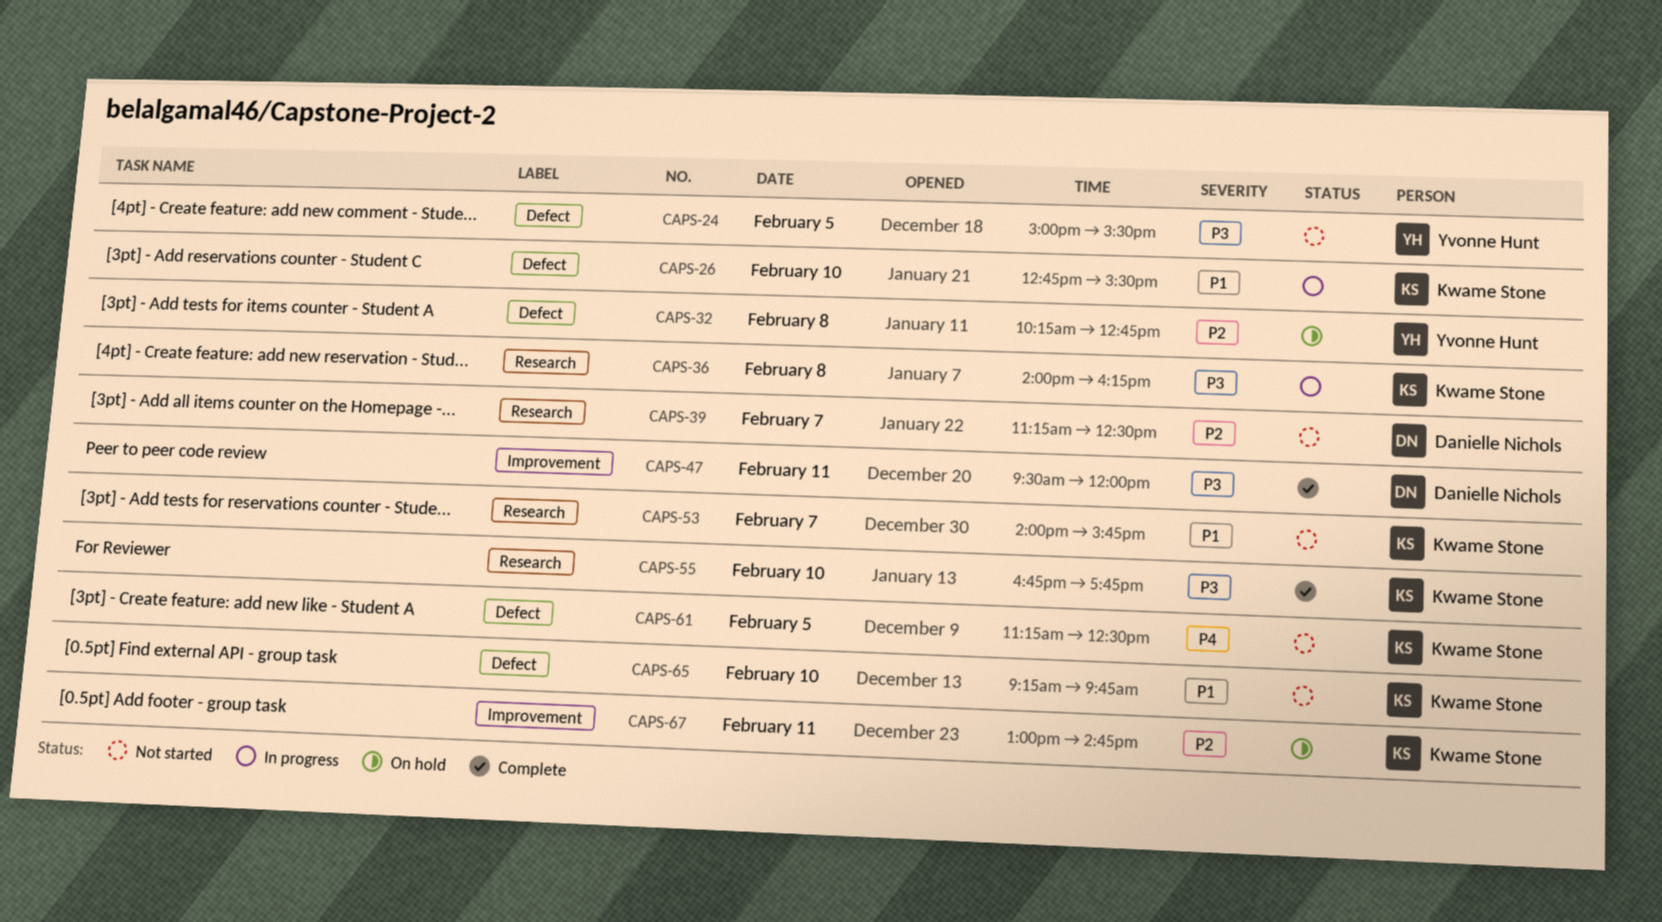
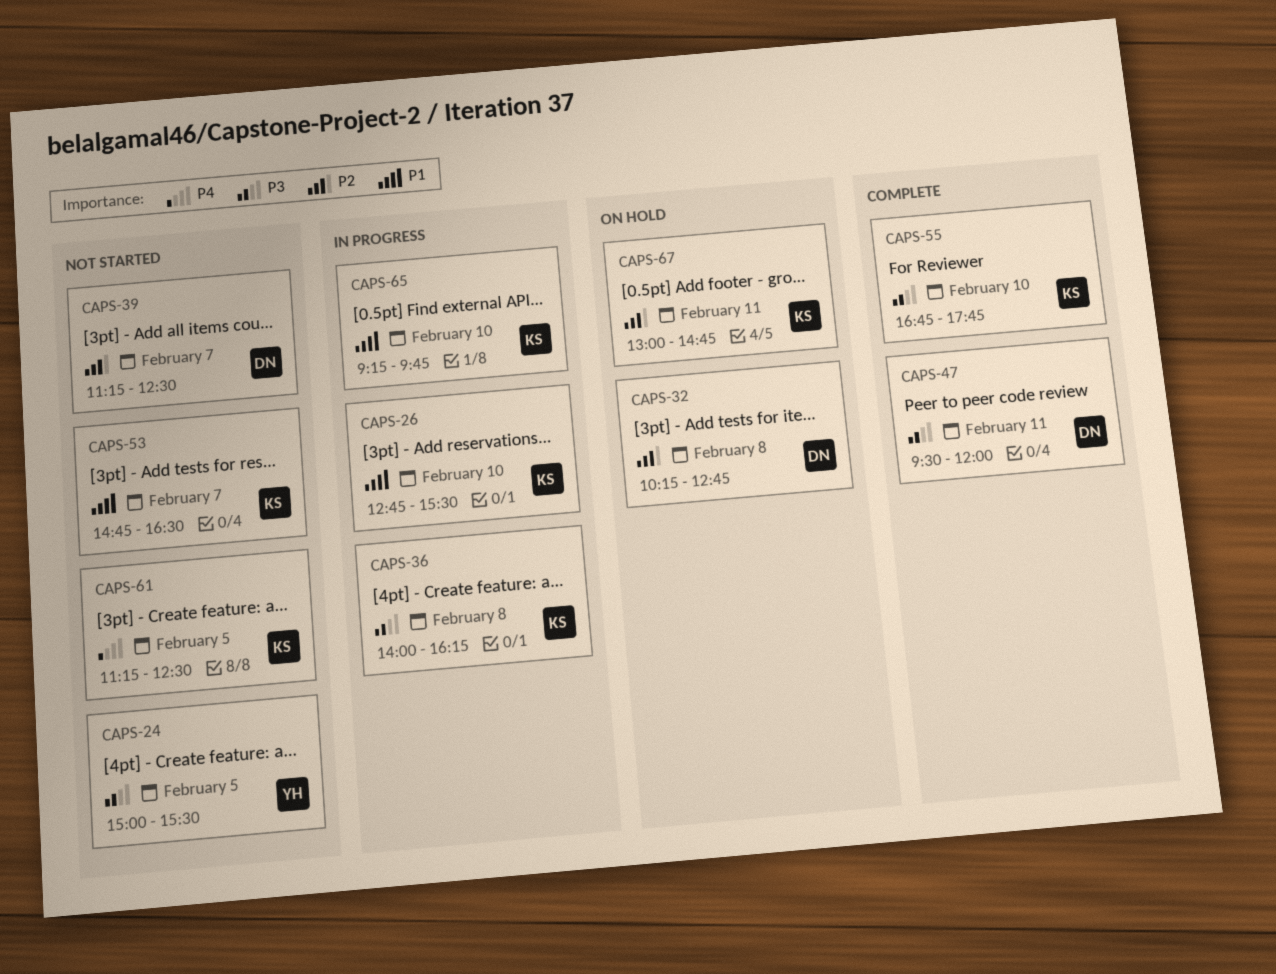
CAPS-32, owner: Yvonne Hunt -> Danielle Nichols
CAPS-53, begins: 14:00 -> 14:45
CAPS-53, ends: 15:45 -> 16:30
CAPS-65, status: Not started -> In progress

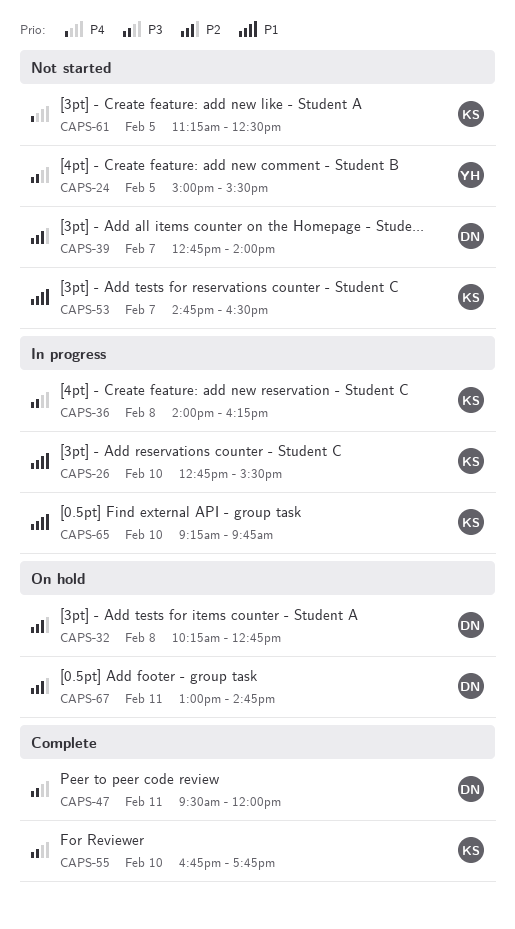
CAPS-39, begins: 11:15 -> 12:45
CAPS-39, ends: 12:30 -> 14:00
CAPS-67, owner: KS -> DN

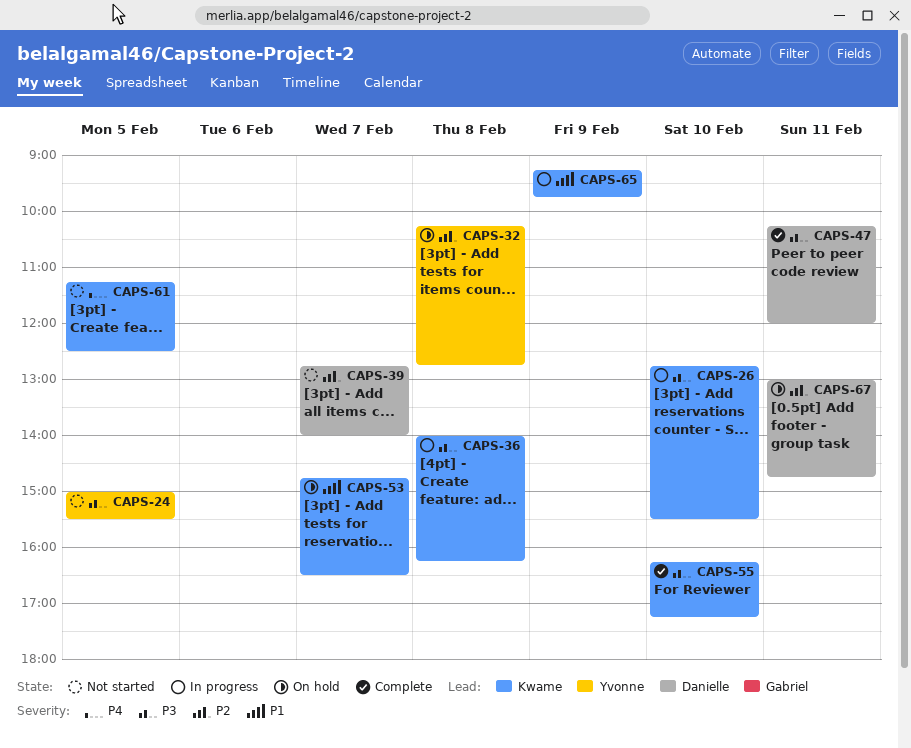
CAPS-26, priority: P1 -> P3
CAPS-32, owner: Danielle -> Yvonne
CAPS-47, begins: 09:30 -> 10:15
CAPS-53, status: Not started -> On hold
CAPS-55, begins: 16:45 -> 16:15
CAPS-55, ends: 17:45 -> 17:15
CAPS-65, day: Feb 10 -> Feb 9

